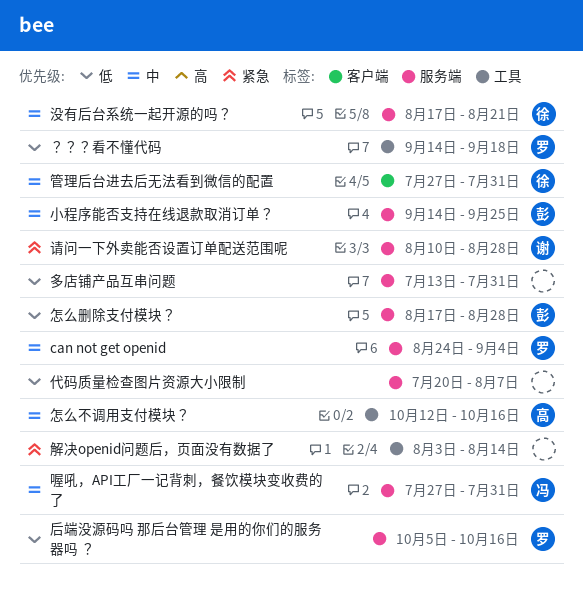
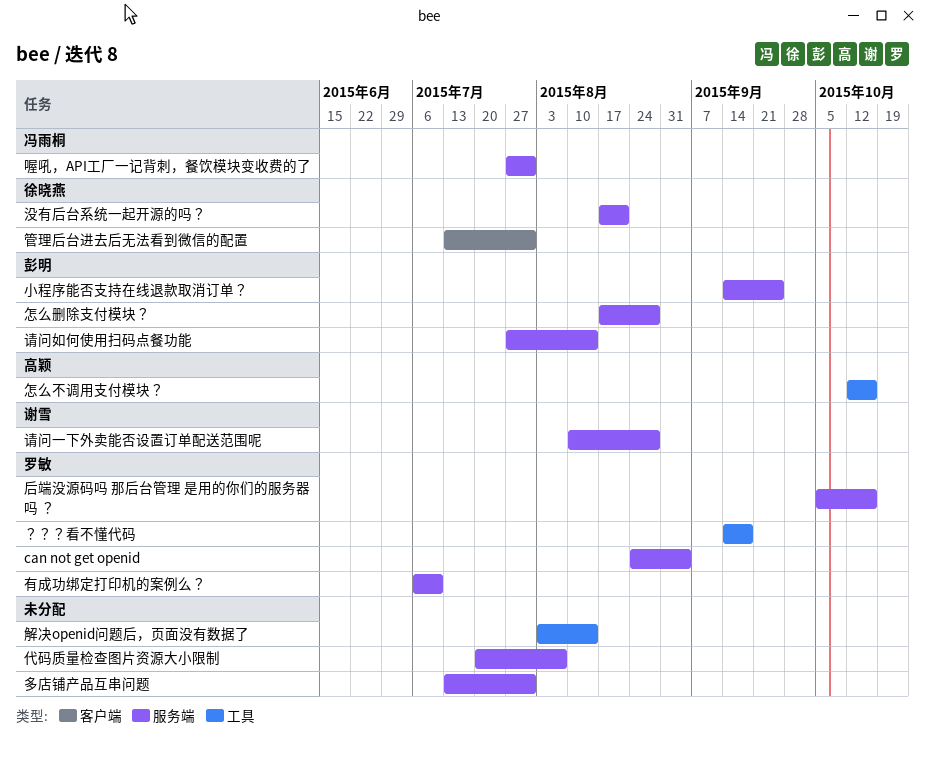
有成功绑定打印机的案例么？: none -> present
管理后台进去后无法看到微信的配置, start: Jul 27 -> Jul 13
请问如何使用扫码点餐功能: none -> present

